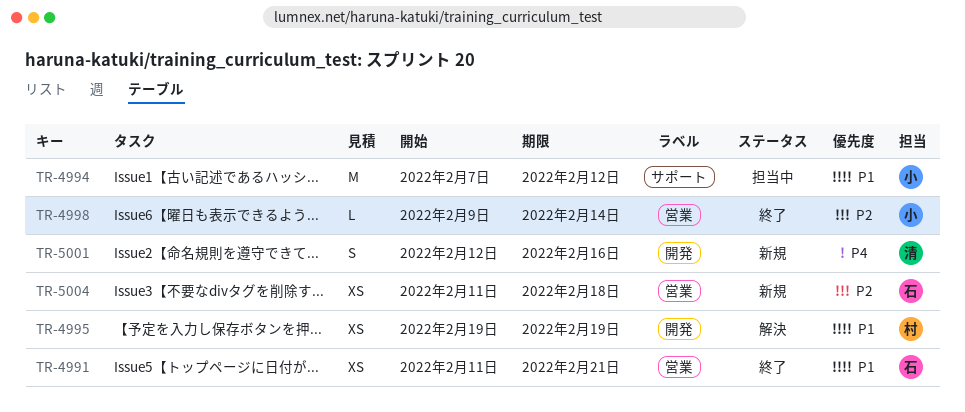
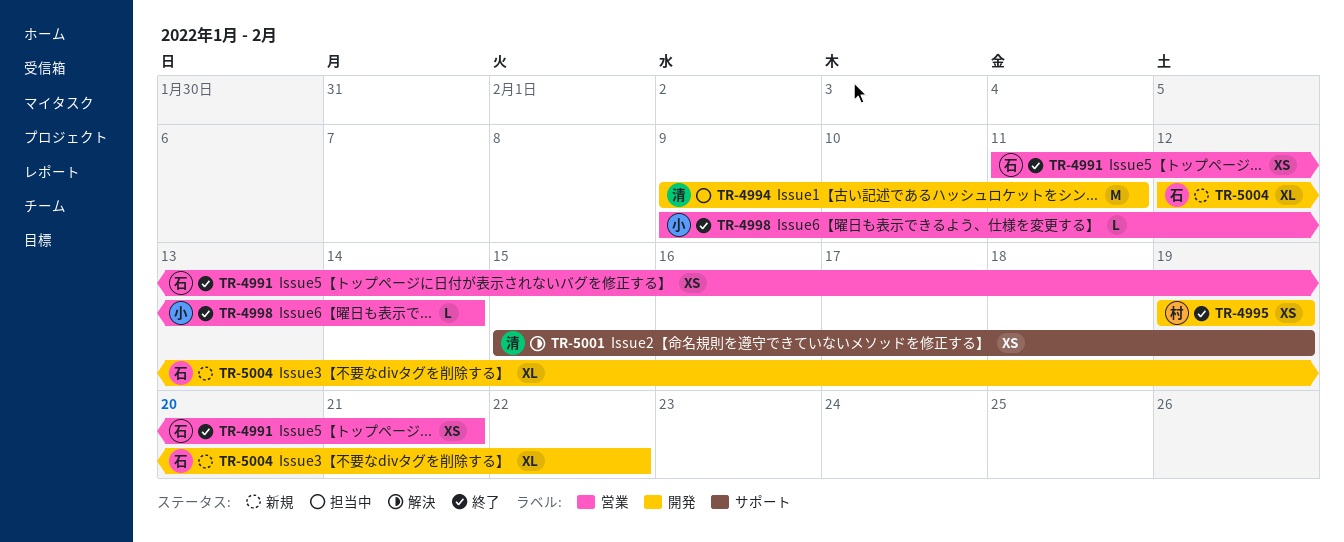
TR-4994, owner: 小 -> 清
TR-4994, label: サポート -> 開発
TR-4994, start: Feb 7 -> Feb 9
TR-4994, due: Feb 12 -> Feb 11
TR-4995, status: 解決 -> 終了
TR-5001, status: 新規 -> 解決
TR-5001, label: 開発 -> サポート
TR-5001, estimate: S -> XS
TR-5001, start: Feb 12 -> Feb 15
TR-5001, due: Feb 16 -> Feb 19
TR-5004, label: 営業 -> 開発
TR-5004, estimate: XS -> XL
TR-5004, start: Feb 11 -> Feb 12
TR-5004, due: Feb 18 -> Feb 22

